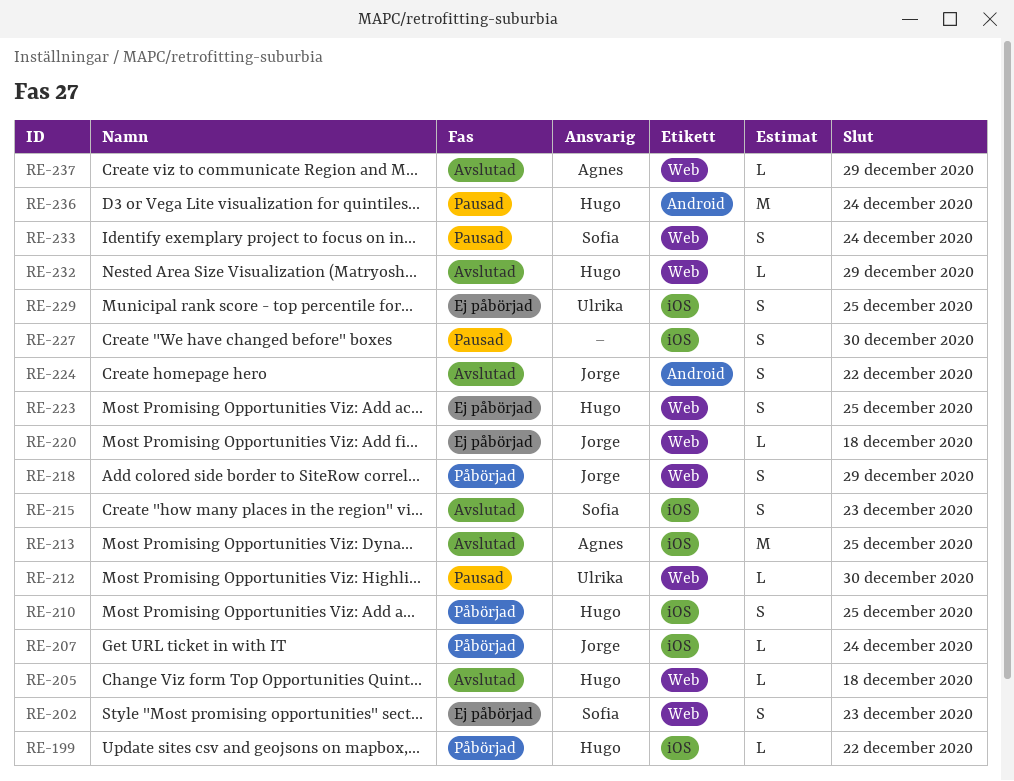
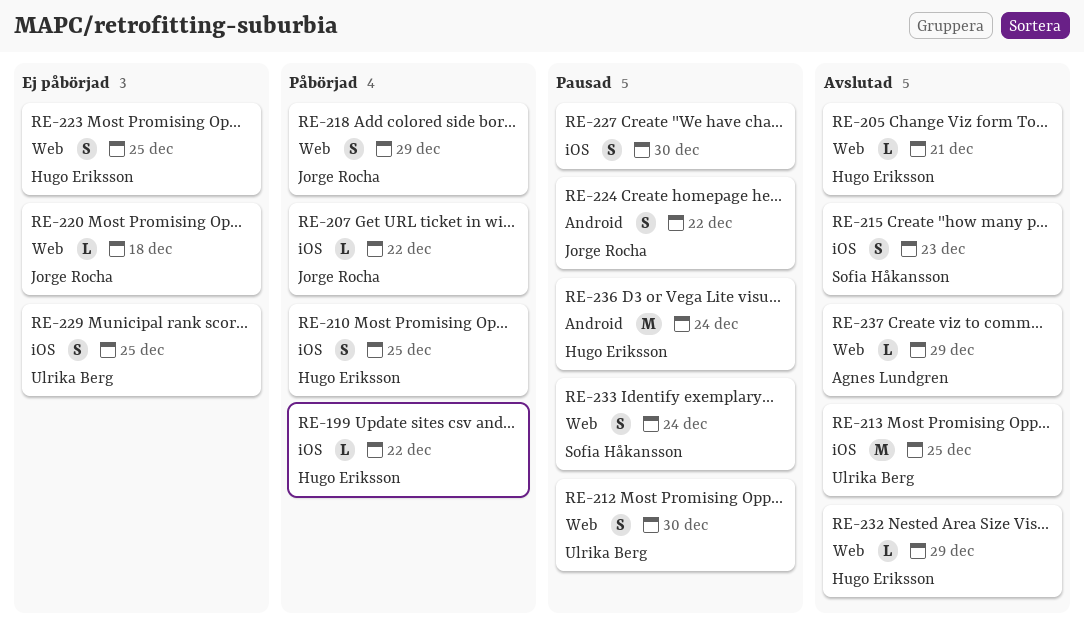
RE-202: present -> none
RE-205, due: Dec 18 -> Dec 21
RE-207, due: Dec 24 -> Dec 22
RE-212, estimate: L -> S
RE-213, owner: Agnes Lundgren -> Ulrika Berg
RE-224, status: Avslutad -> Pausad

